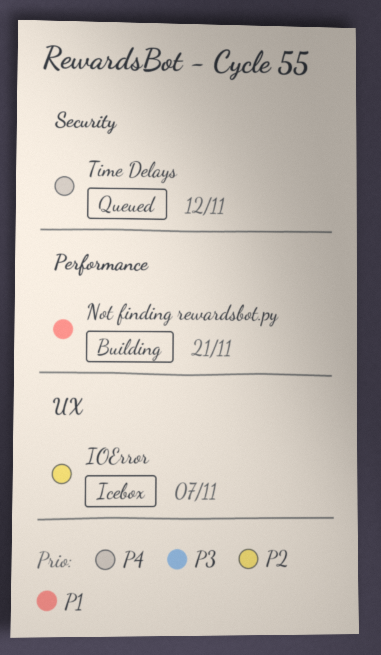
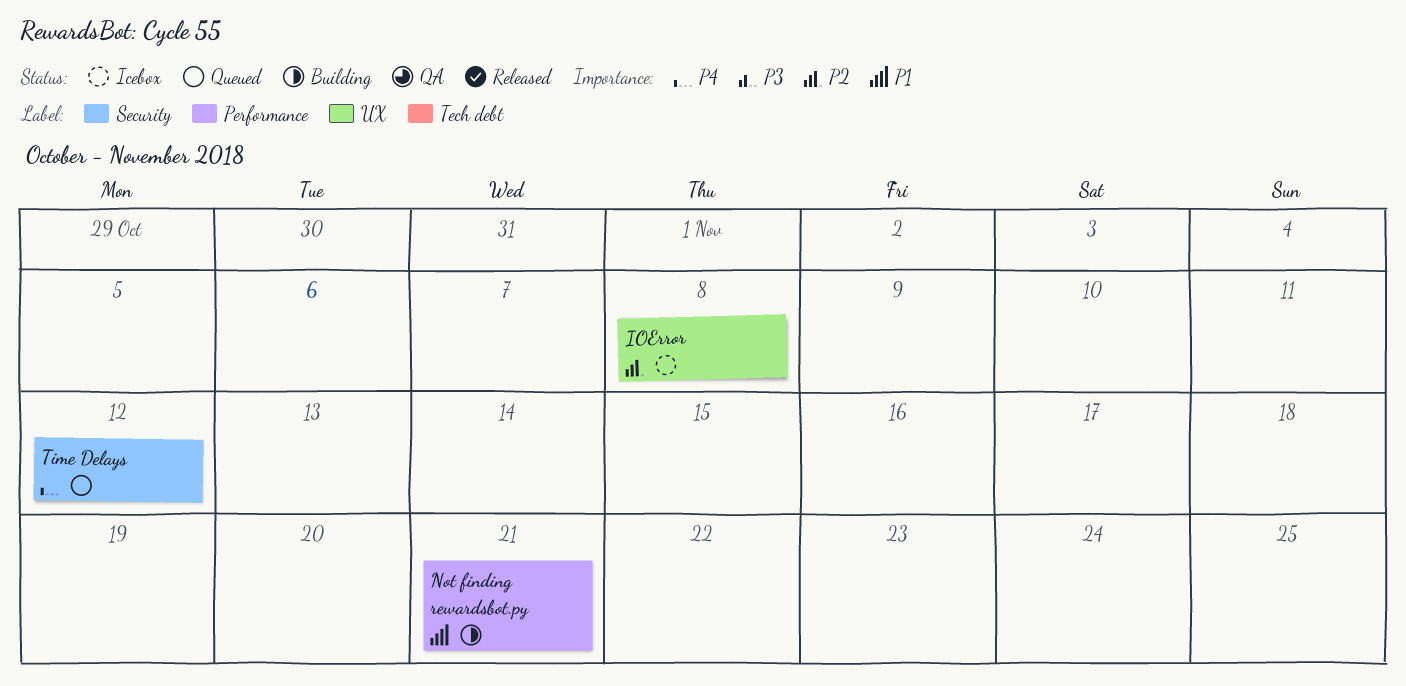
IOError, due: Nov 7 -> Nov 8

